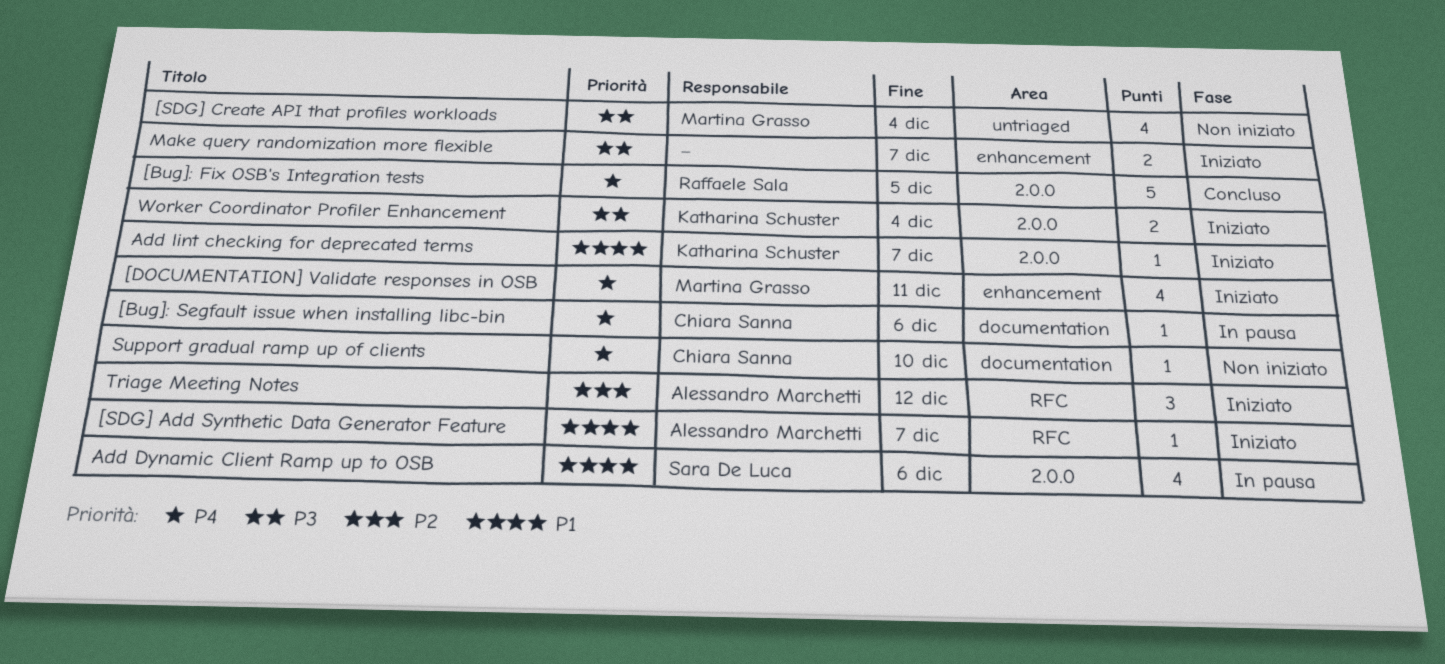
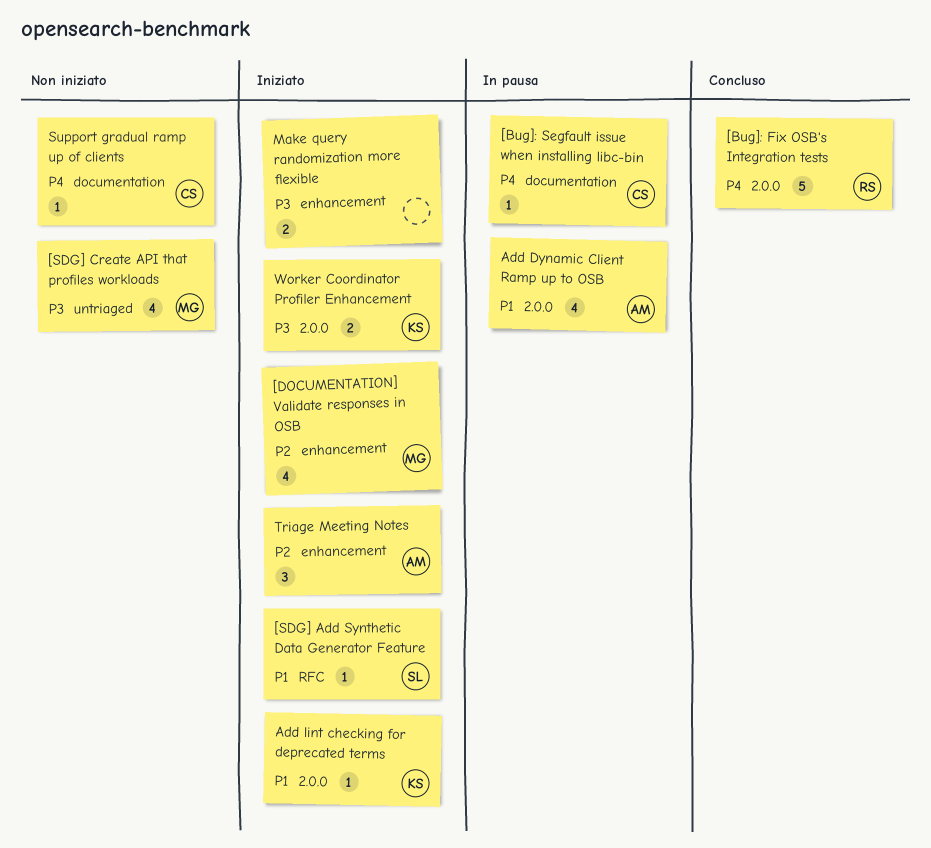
[DOCUMENTATION] Validate responses in OSB, priority: P4 -> P2
[SDG] Add Synthetic Data Generator Feature, owner: Alessandro Marchetti -> Sara De Luca
Add Dynamic Client Ramp up to OSB, owner: Sara De Luca -> Alessandro Marchetti
Triage Meeting Notes, label: RFC -> enhancement

